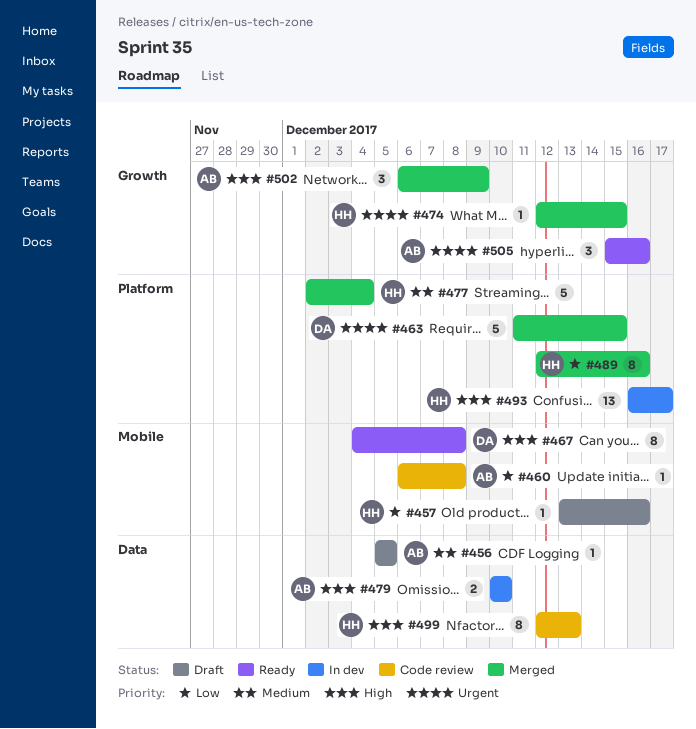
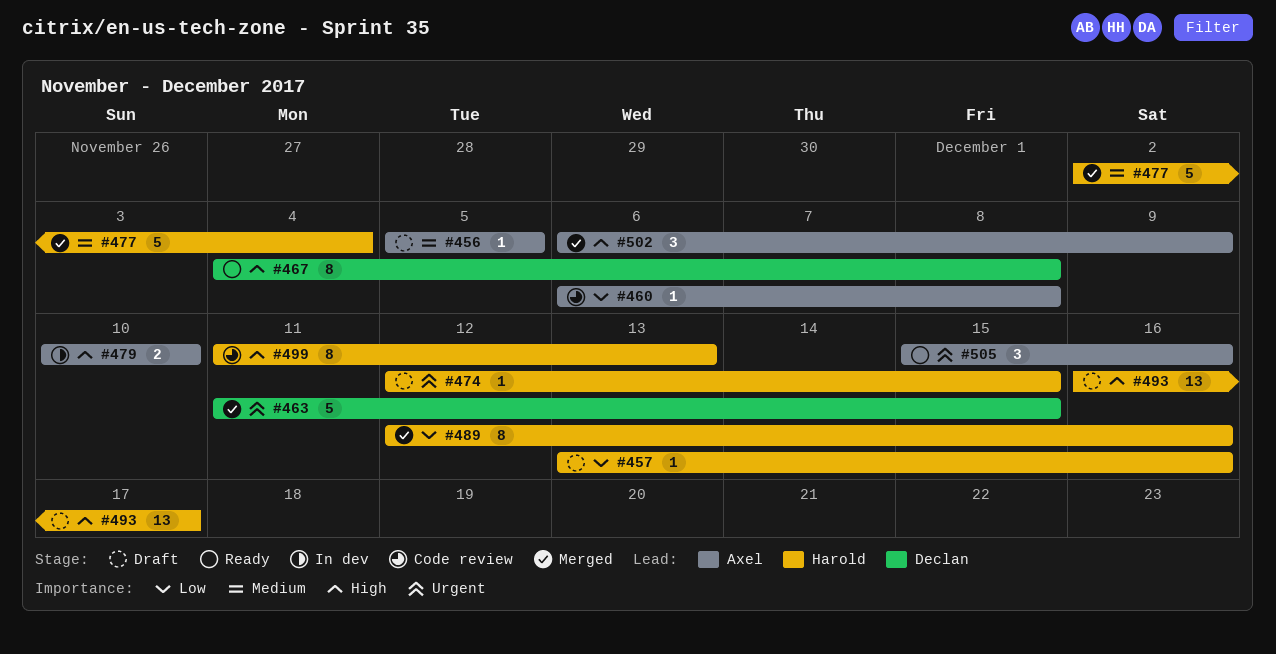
#474, status: Merged -> Draft
#493, status: In dev -> Draft
#499, start: Dec 12 -> Dec 11

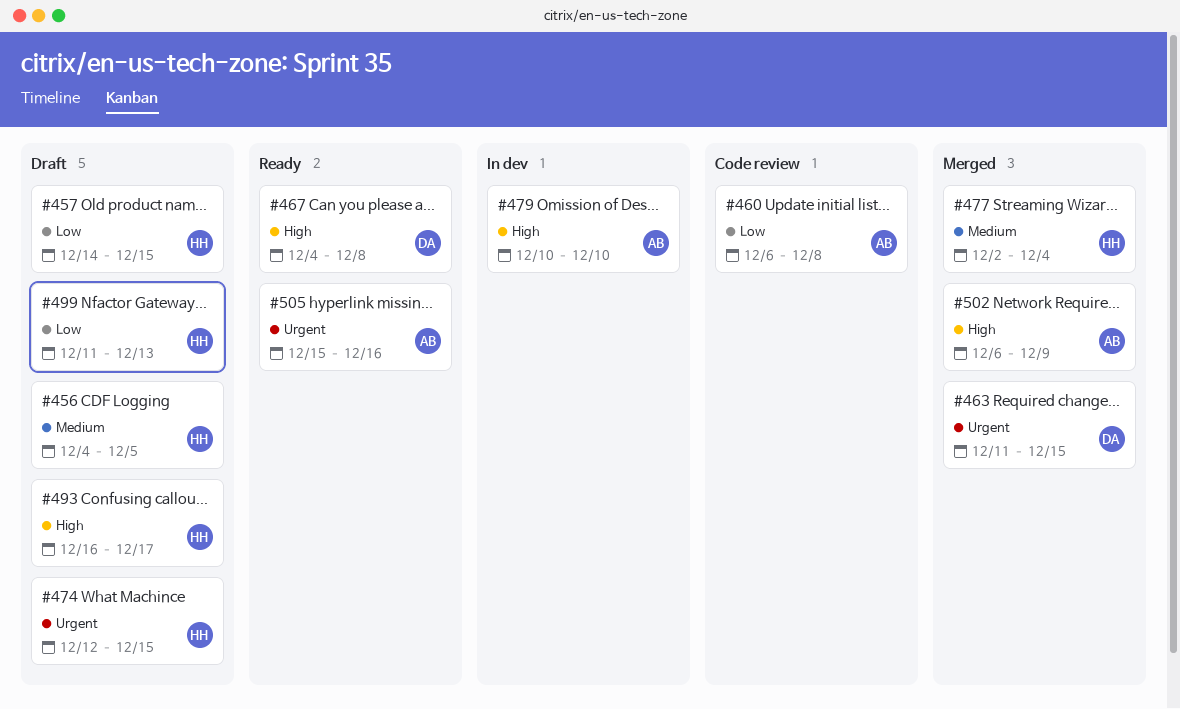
#456, owner: Axel -> Harold
#456, start: Dec 5 -> Dec 4
#457, start: Dec 13 -> Dec 14
#457, due: Dec 16 -> Dec 15
#489: present -> none
#499, status: Code review -> Draft
#499, priority: High -> Low

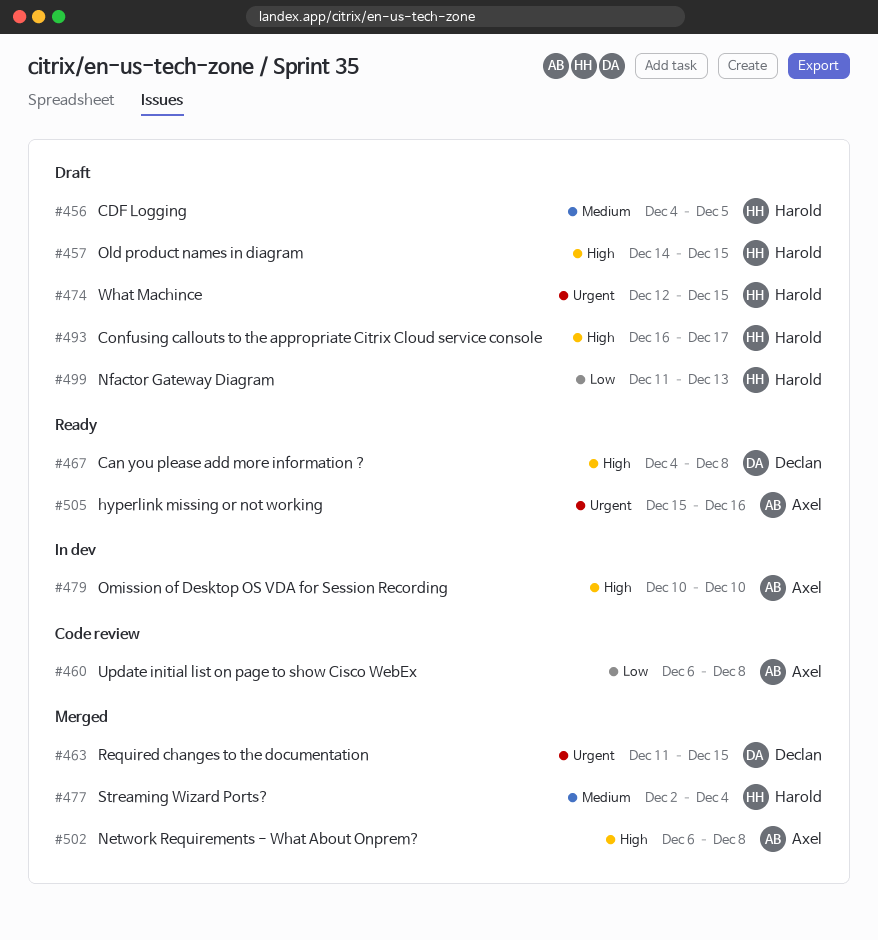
#457, priority: Low -> High
#502, due: Dec 9 -> Dec 8

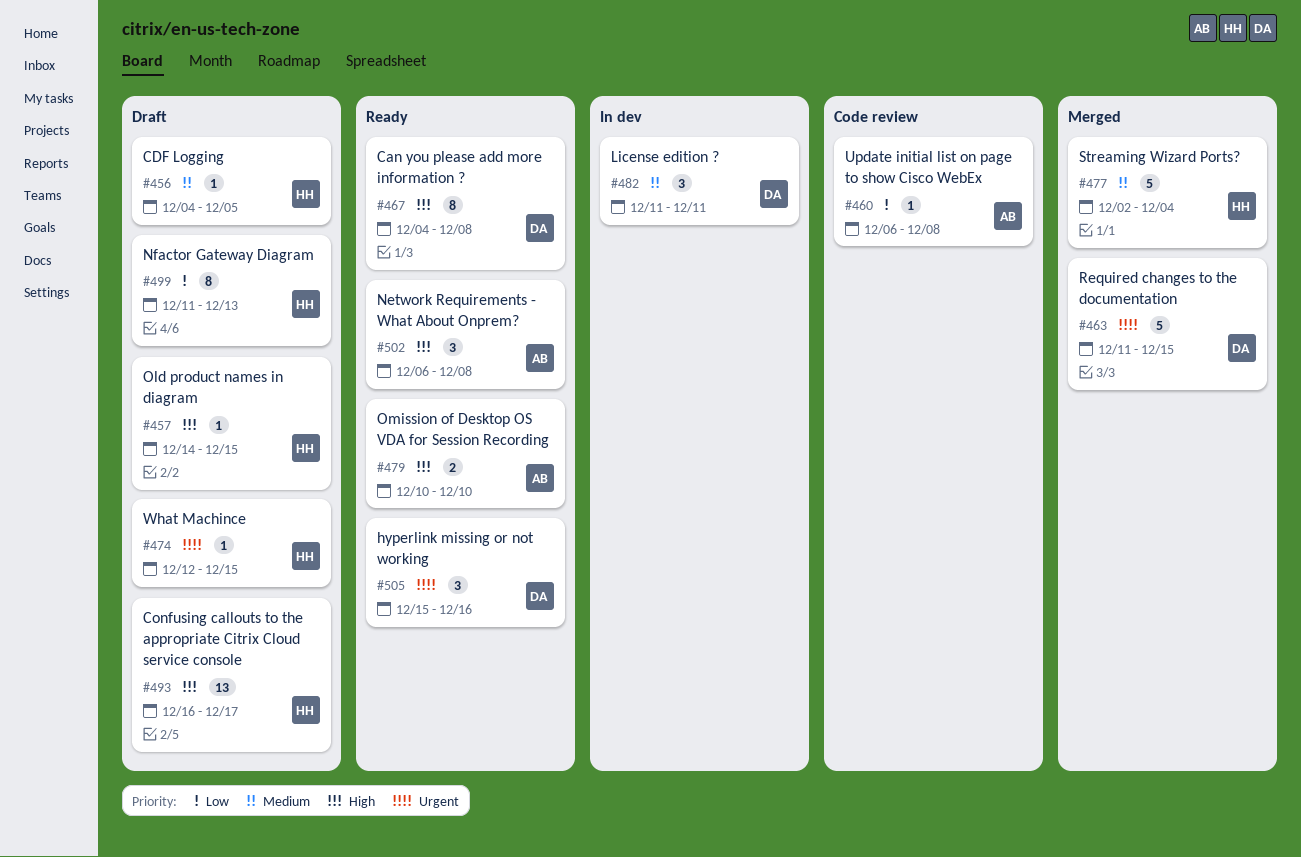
#479, status: In dev -> Ready
#482: none -> present
#502, status: Merged -> Ready
#505, owner: Axel -> Declan

